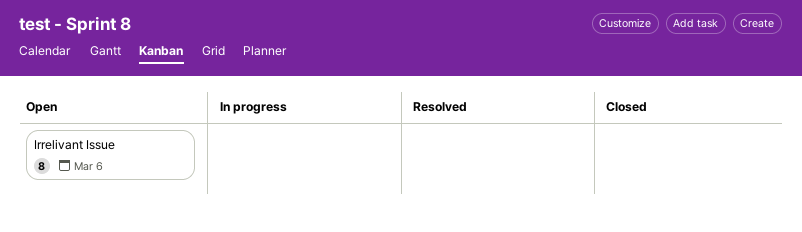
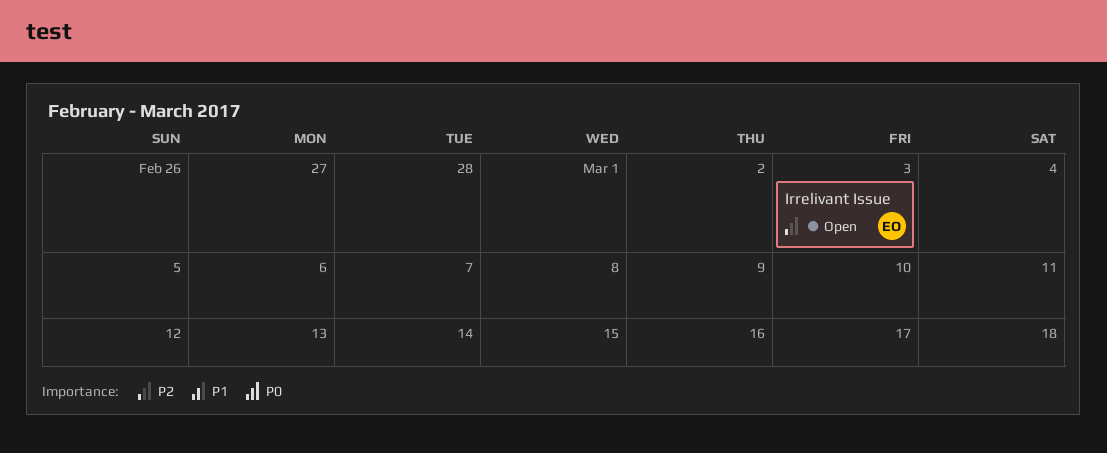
Irrelivant Issue, due: Mar 6 -> Mar 3

